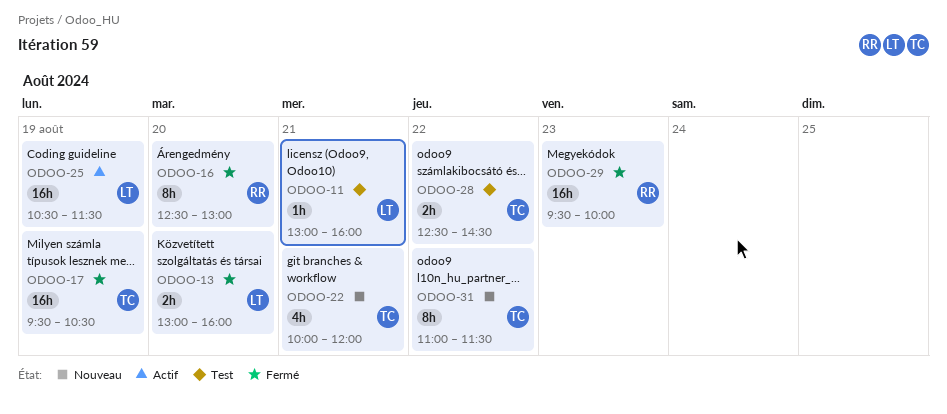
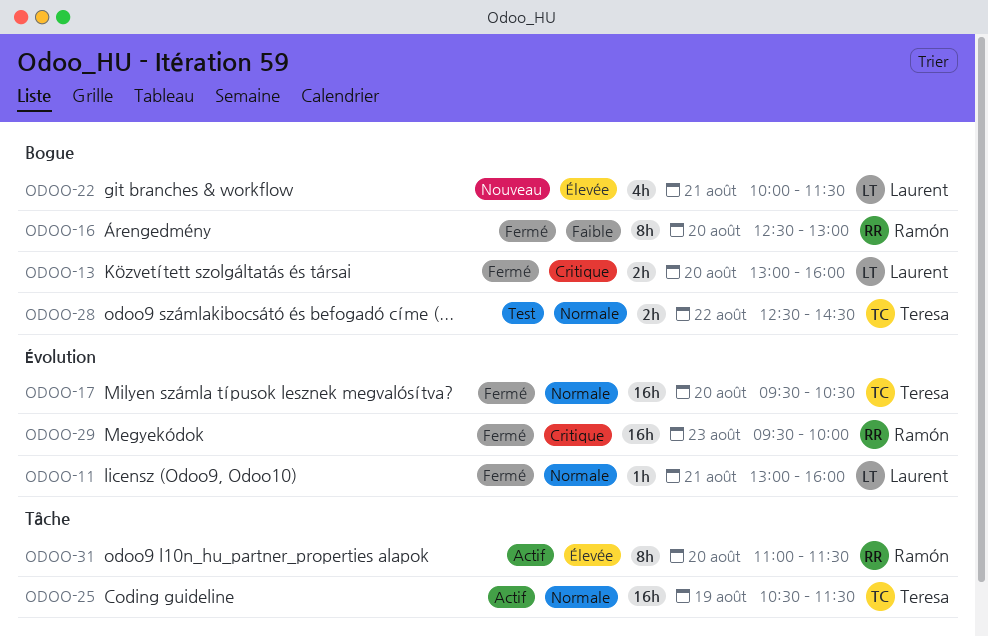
ODOO-11, status: Test -> Fermé
ODOO-17, day: Aug 19 -> Aug 20
ODOO-22, owner: Teresa -> Laurent
ODOO-22, ends: 12:00 -> 11:30
ODOO-25, owner: Laurent -> Teresa
ODOO-31, status: Nouveau -> Actif
ODOO-31, owner: Teresa -> Ramón
ODOO-31, day: Aug 22 -> Aug 20

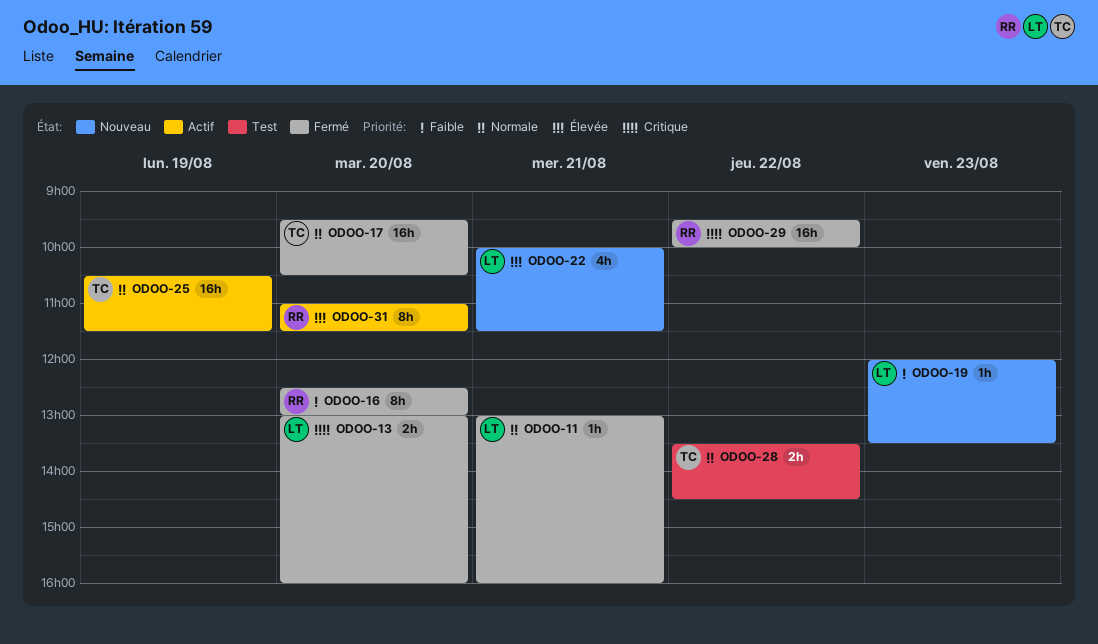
ODOO-19: none -> present
ODOO-28, begins: 12:30 -> 13:30
ODOO-29, day: Aug 23 -> Aug 22

